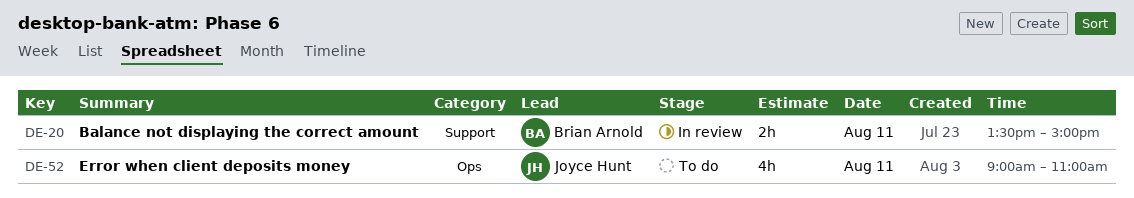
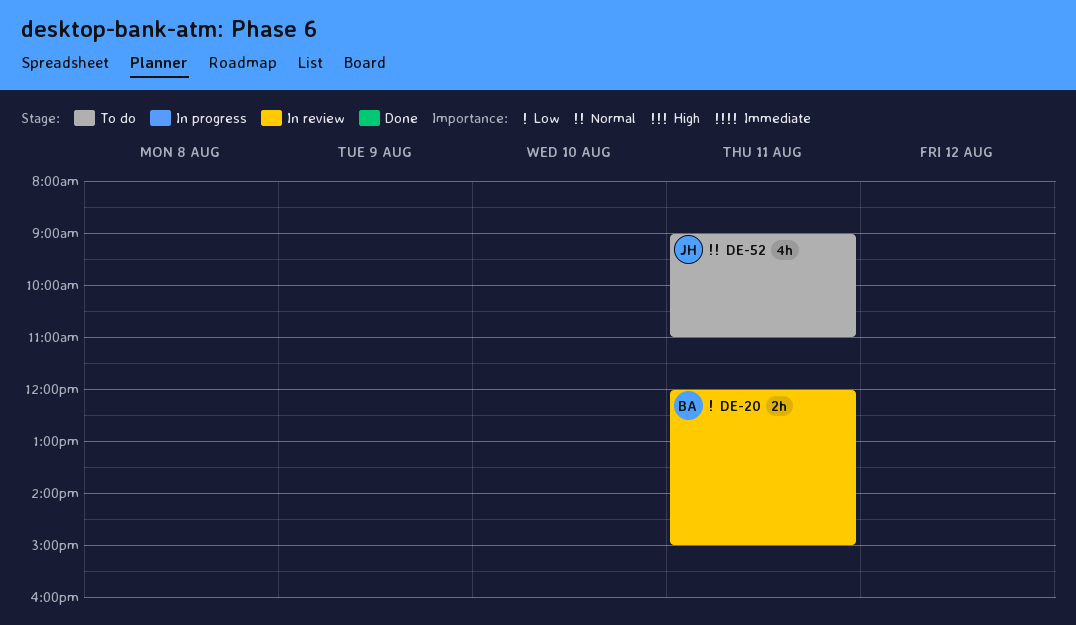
DE-20, begins: 13:30 -> 12:00

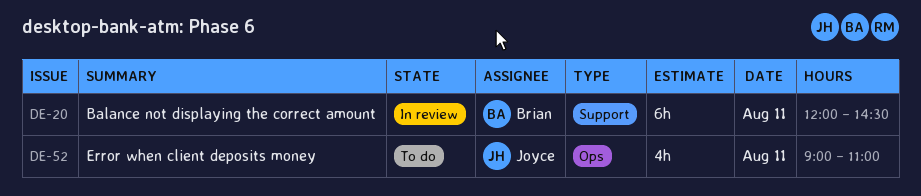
DE-20, estimate: 2h -> 6h
DE-20, ends: 15:00 -> 14:30

